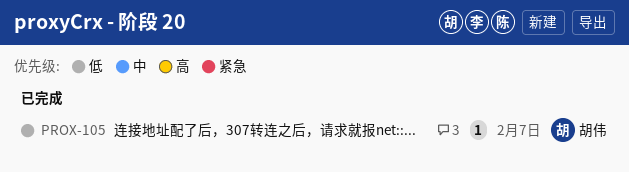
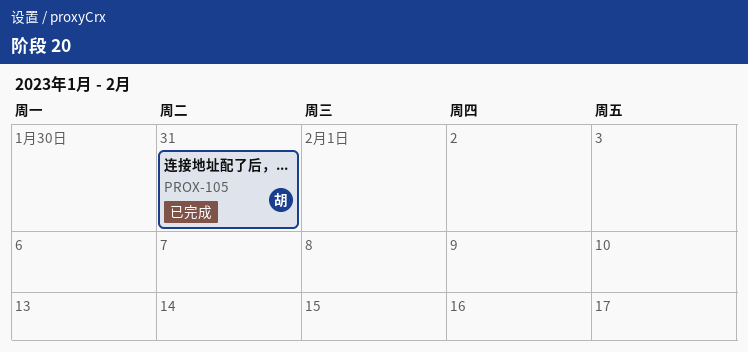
PROX-105, due: Feb 7 -> Jan 31

